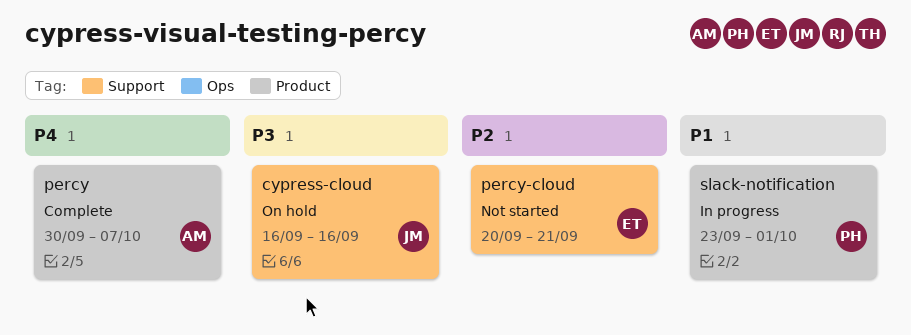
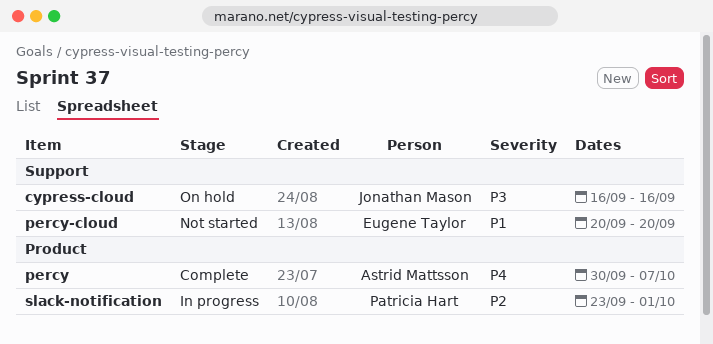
percy-cloud, priority: P2 -> P1
percy-cloud, due: Sep 21 -> Sep 20
slack-notification, priority: P1 -> P2

